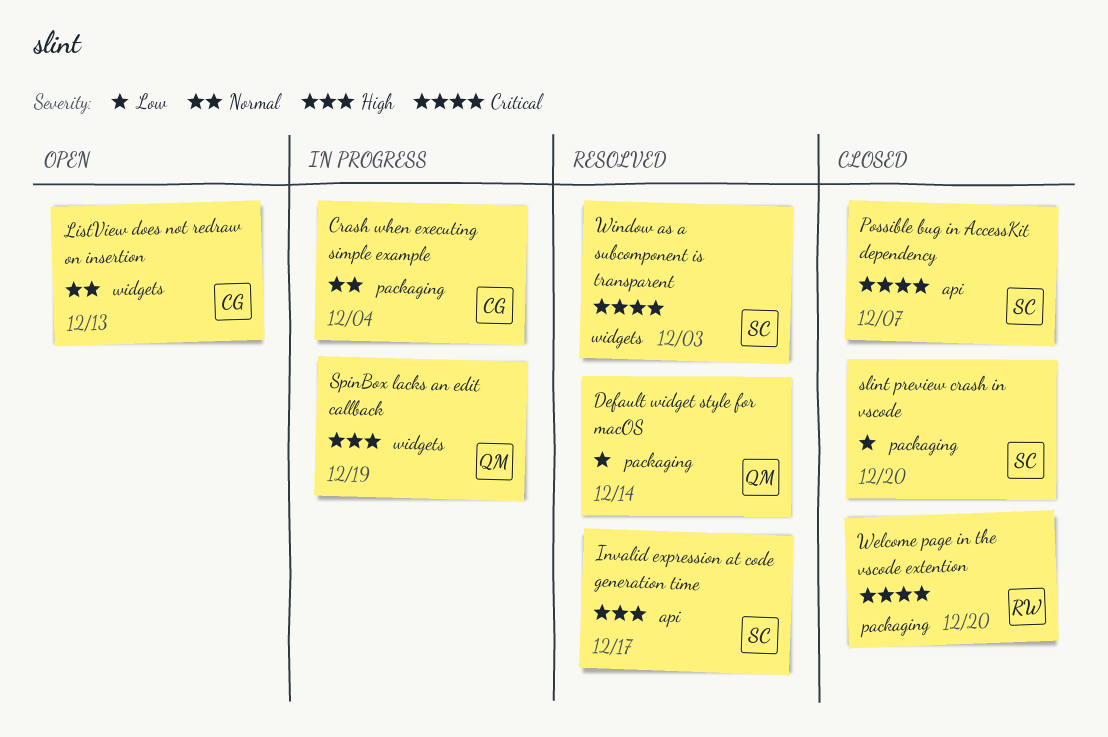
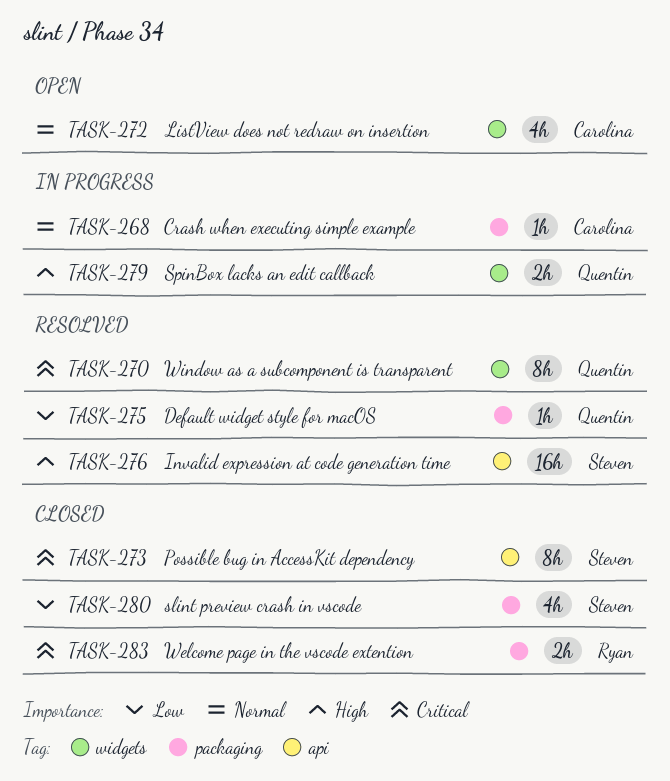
Window as a subcomponent is transparent, owner: Steven -> Quentin

